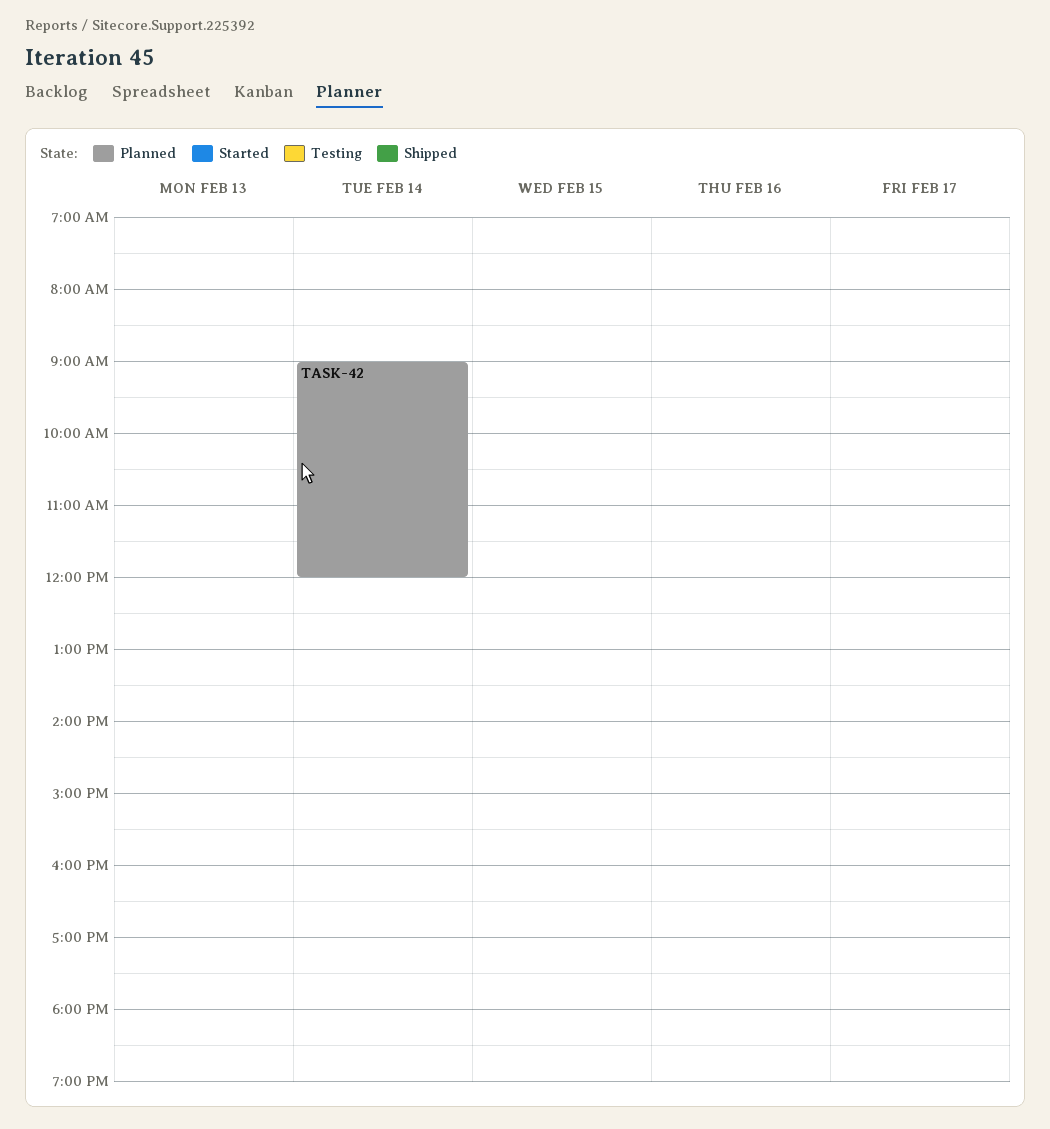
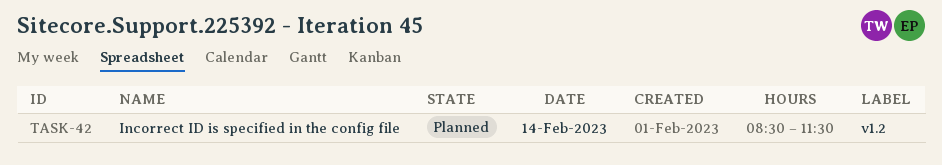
TASK-42, begins: 09:00 -> 08:30
TASK-42, ends: 12:00 -> 11:30

